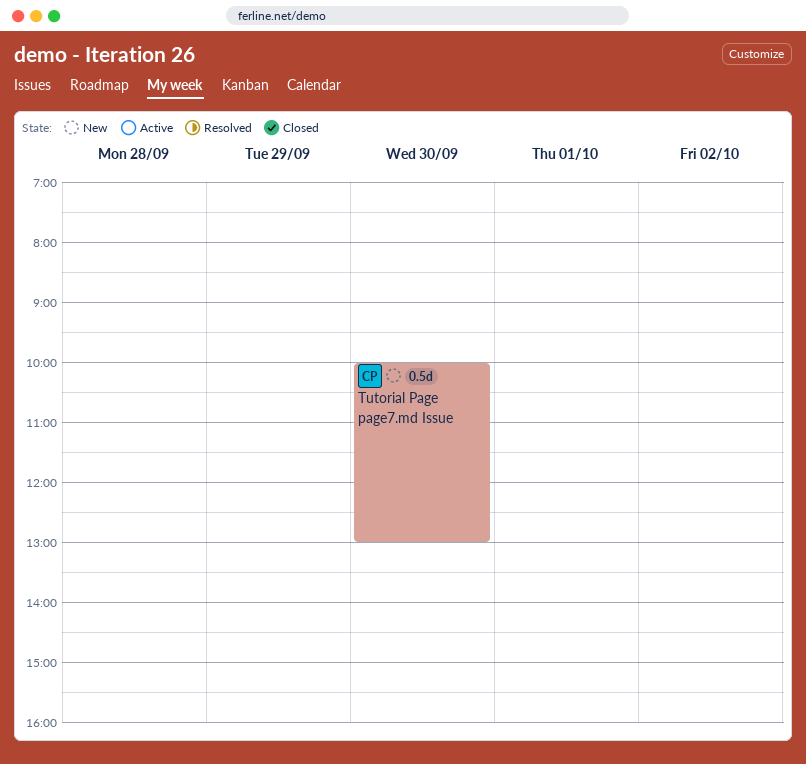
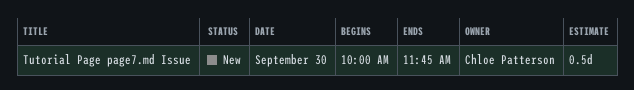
Tutorial Page page7.md Issue, ends: 13:00 -> 11:45

